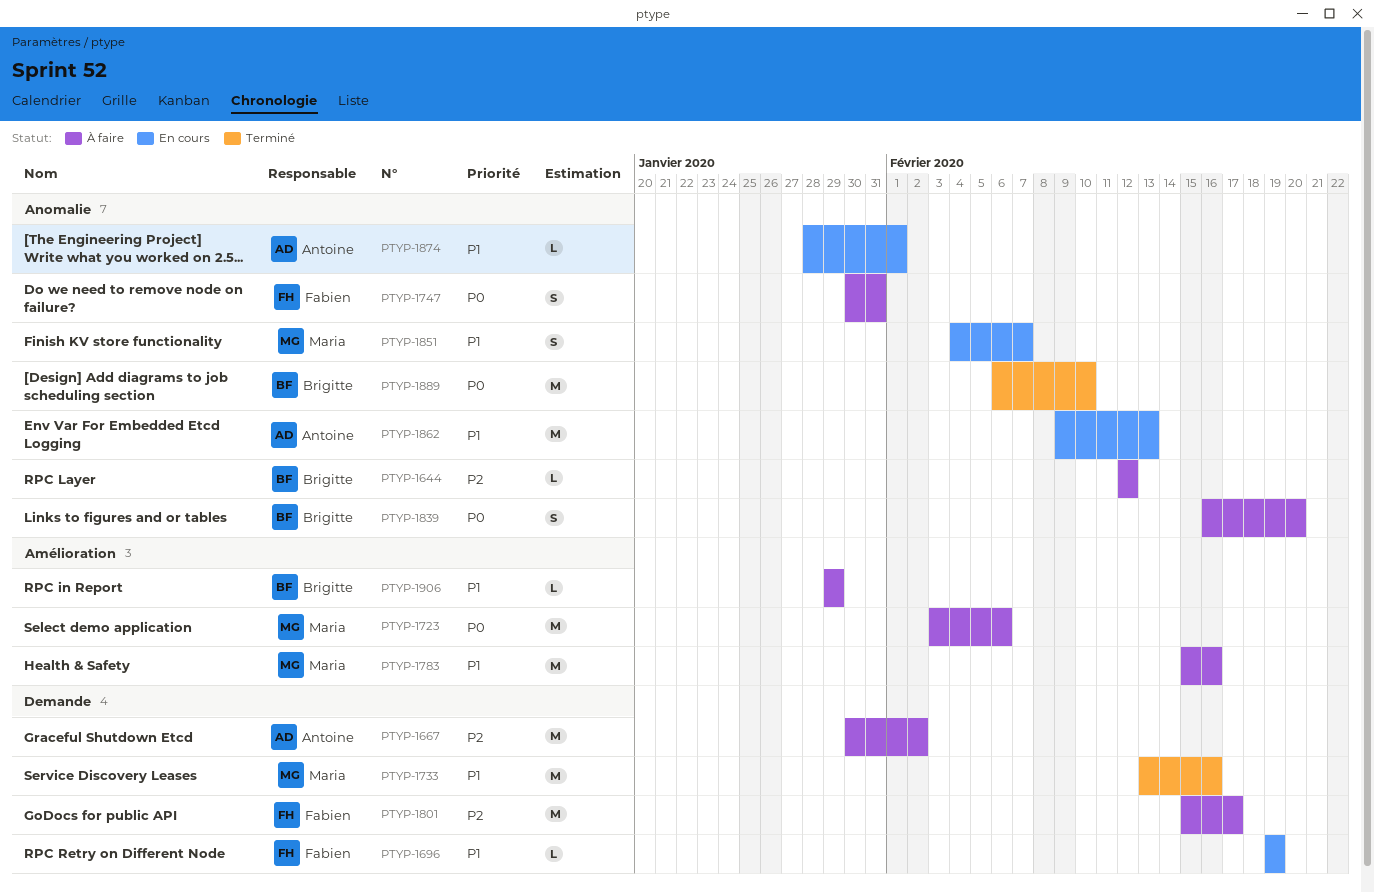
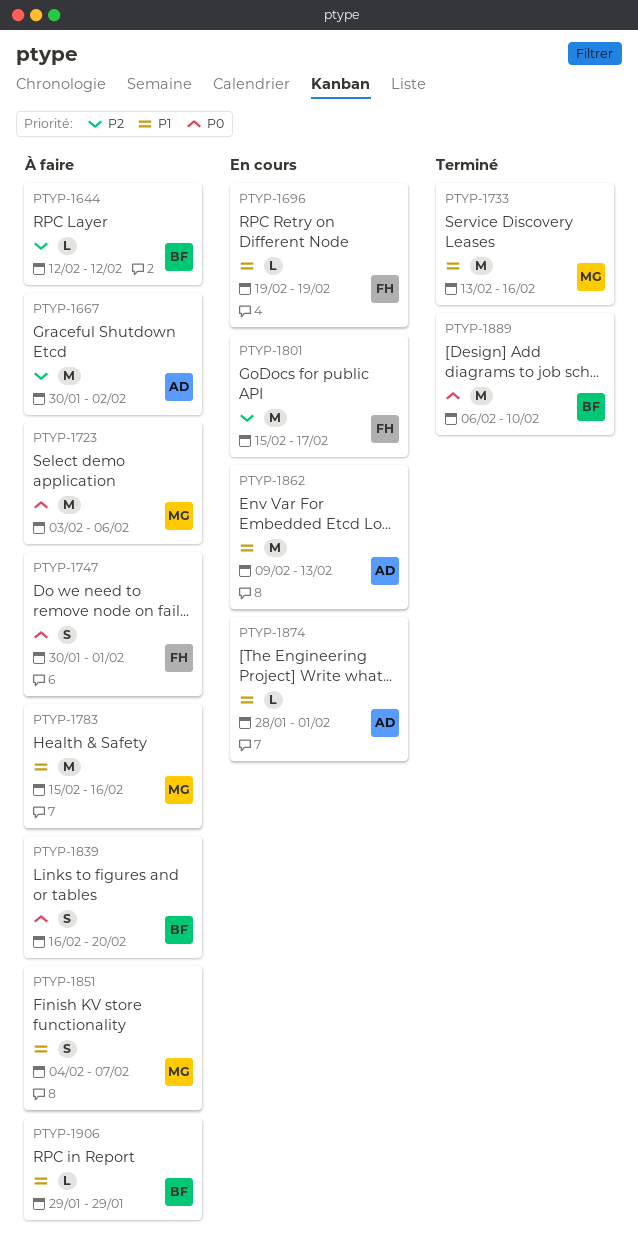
PTYP-1747, due: Jan 31 -> Feb 1
PTYP-1801, status: À faire -> En cours
PTYP-1851, status: En cours -> À faire

